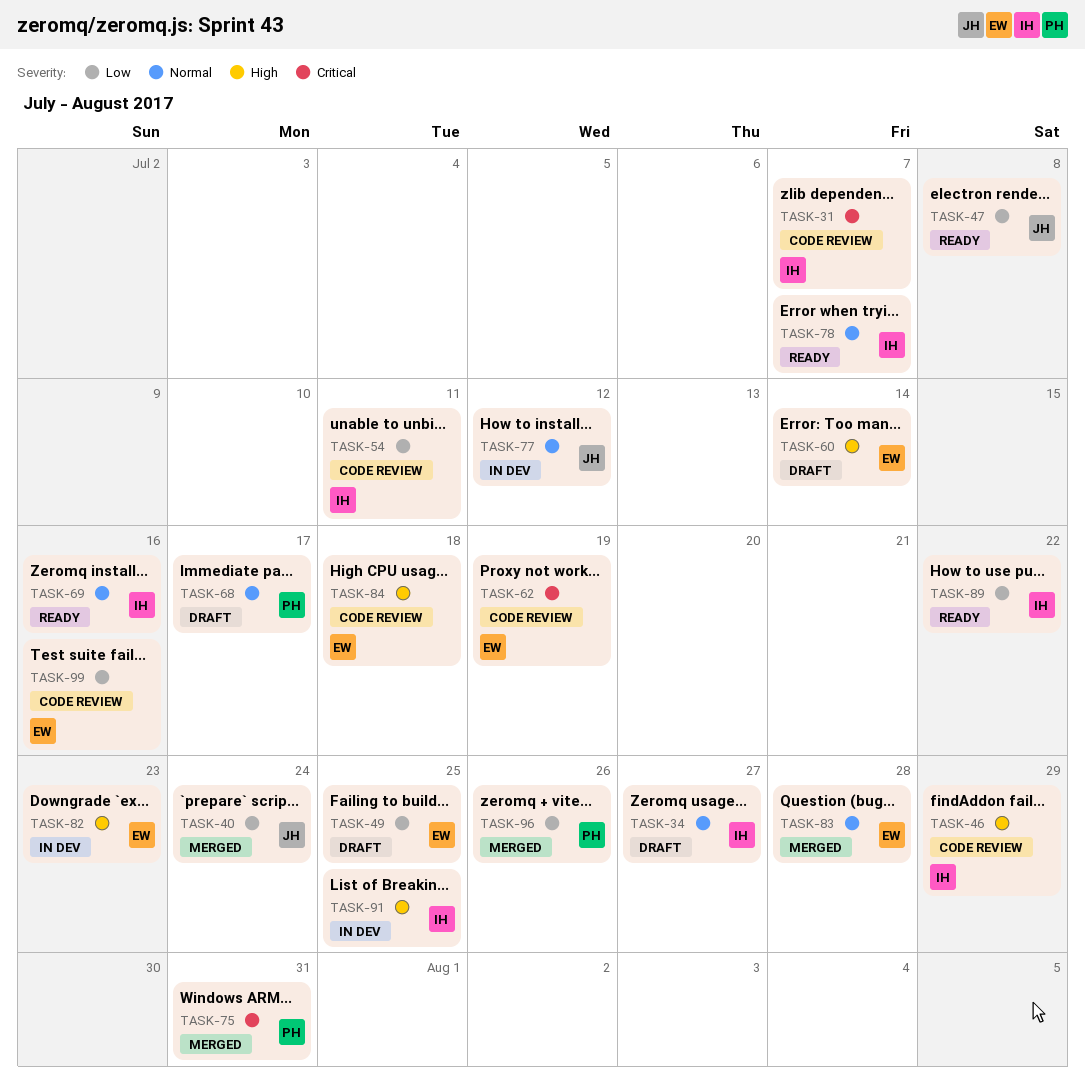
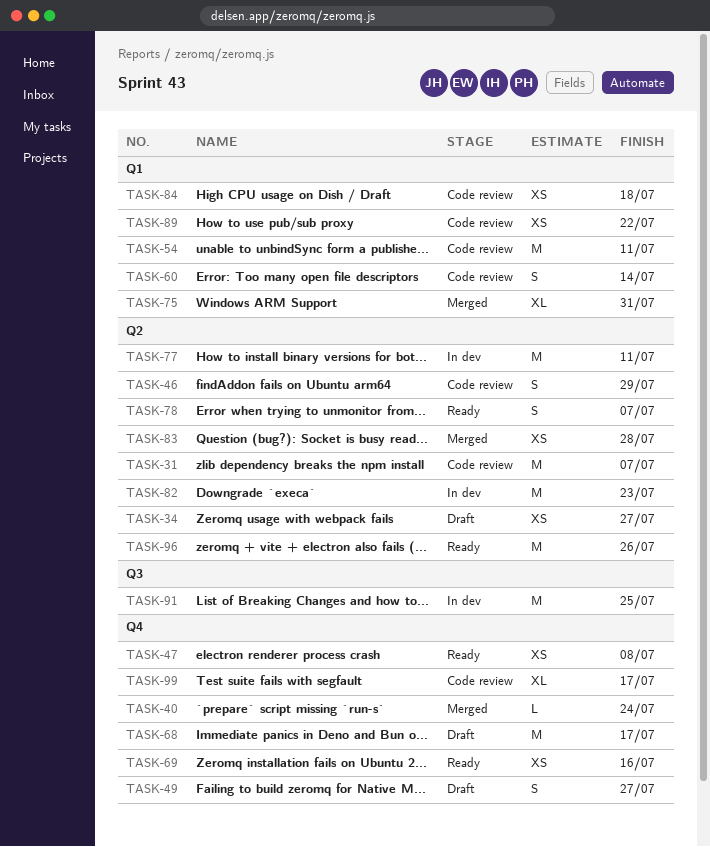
TASK-49, due: Jul 25 -> Jul 27
TASK-60, status: Draft -> Code review
TASK-62: present -> none
TASK-77, due: Jul 12 -> Jul 11
TASK-89, status: Ready -> Code review
TASK-96, status: Merged -> Ready
TASK-99, due: Jul 16 -> Jul 17

